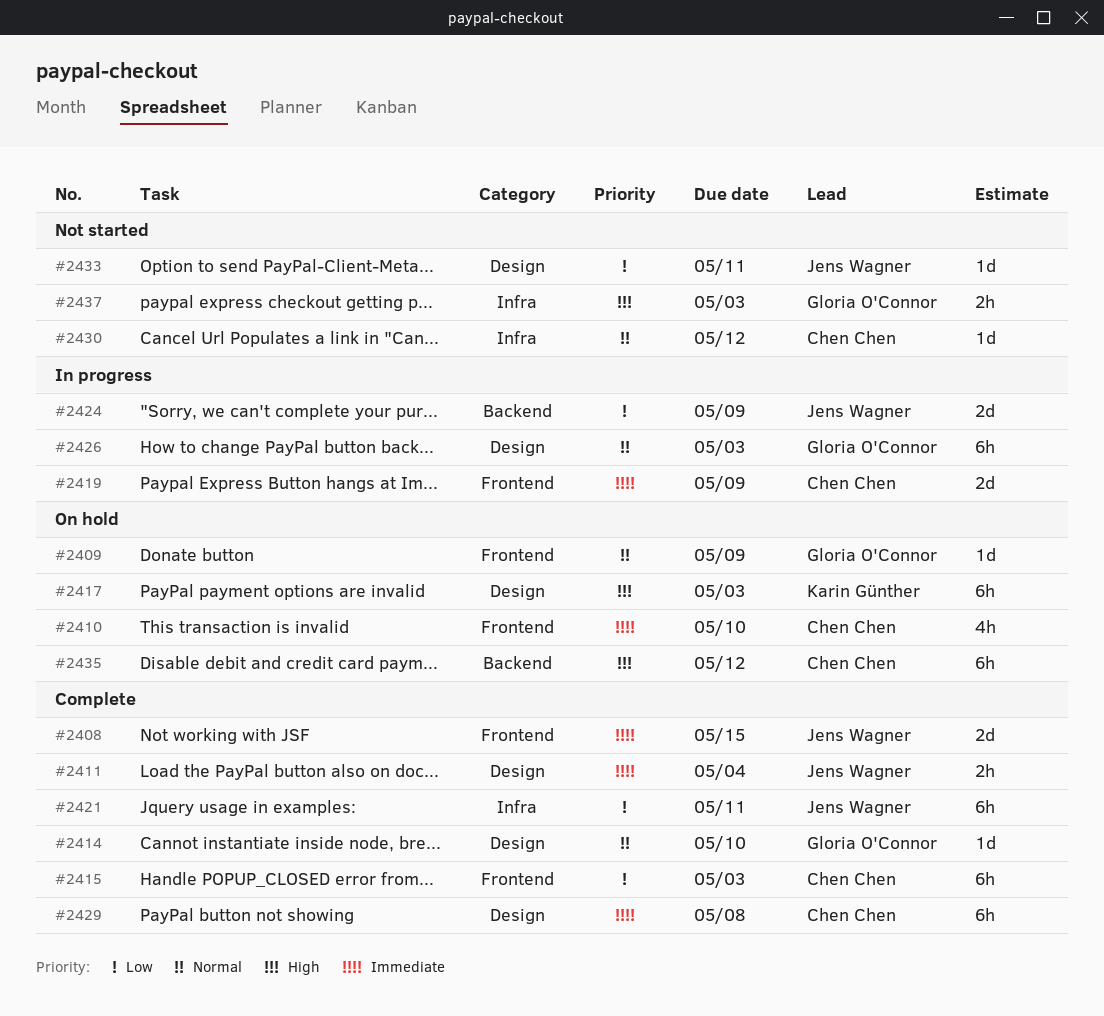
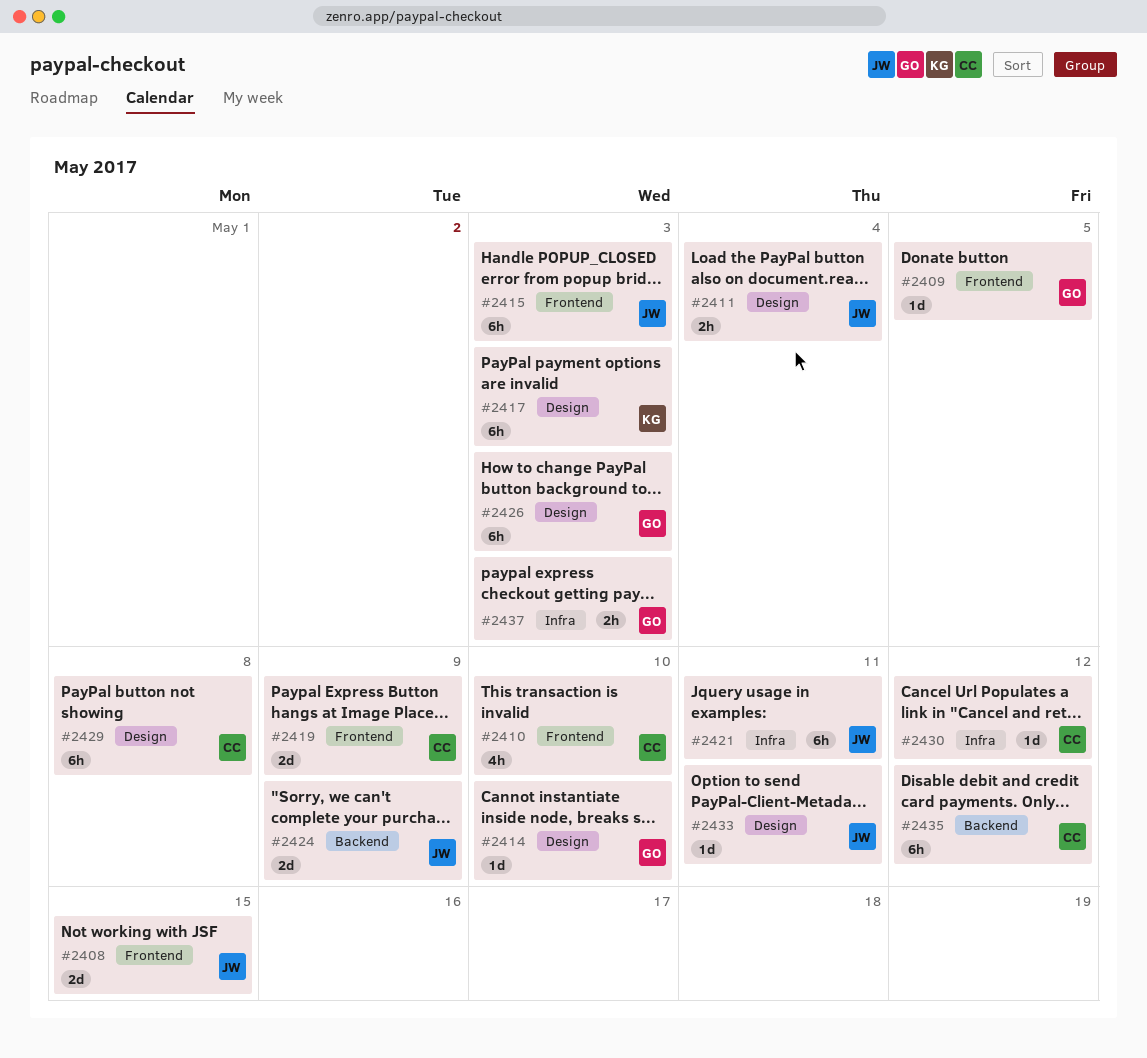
#2409, due: May 9 -> May 5
#2415, owner: Chen Chen -> Jens Wagner

